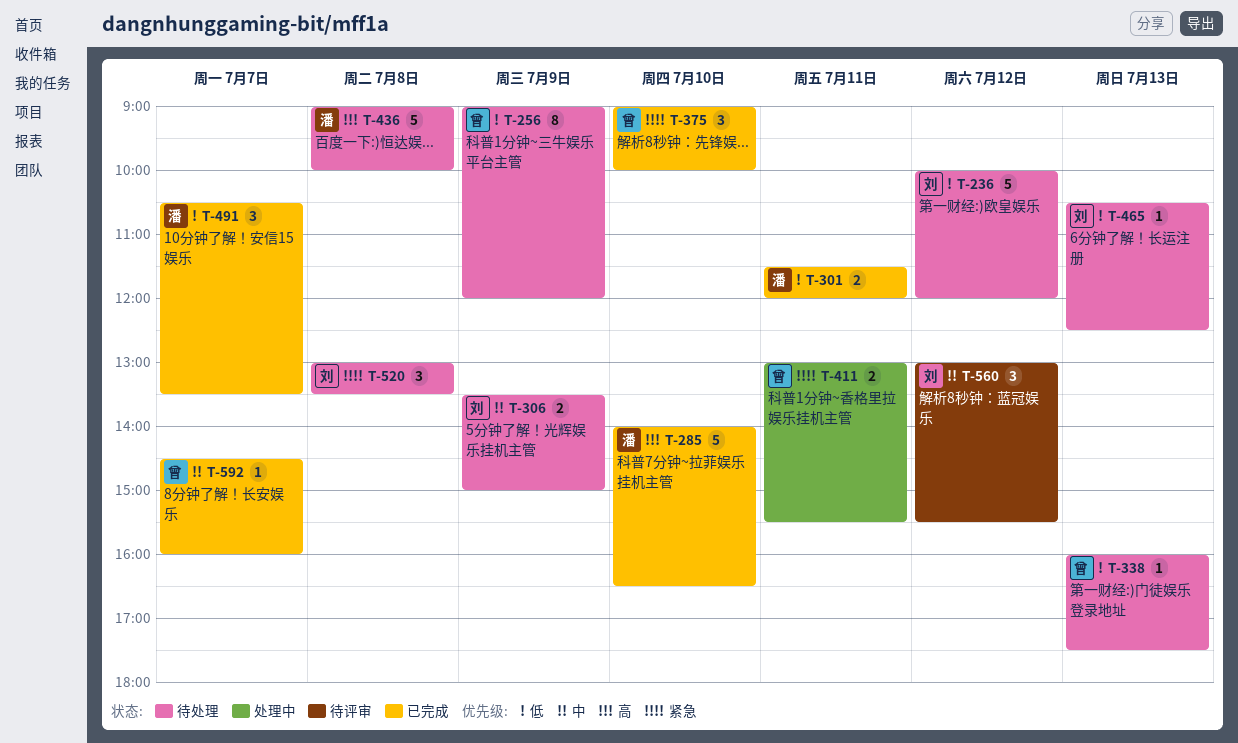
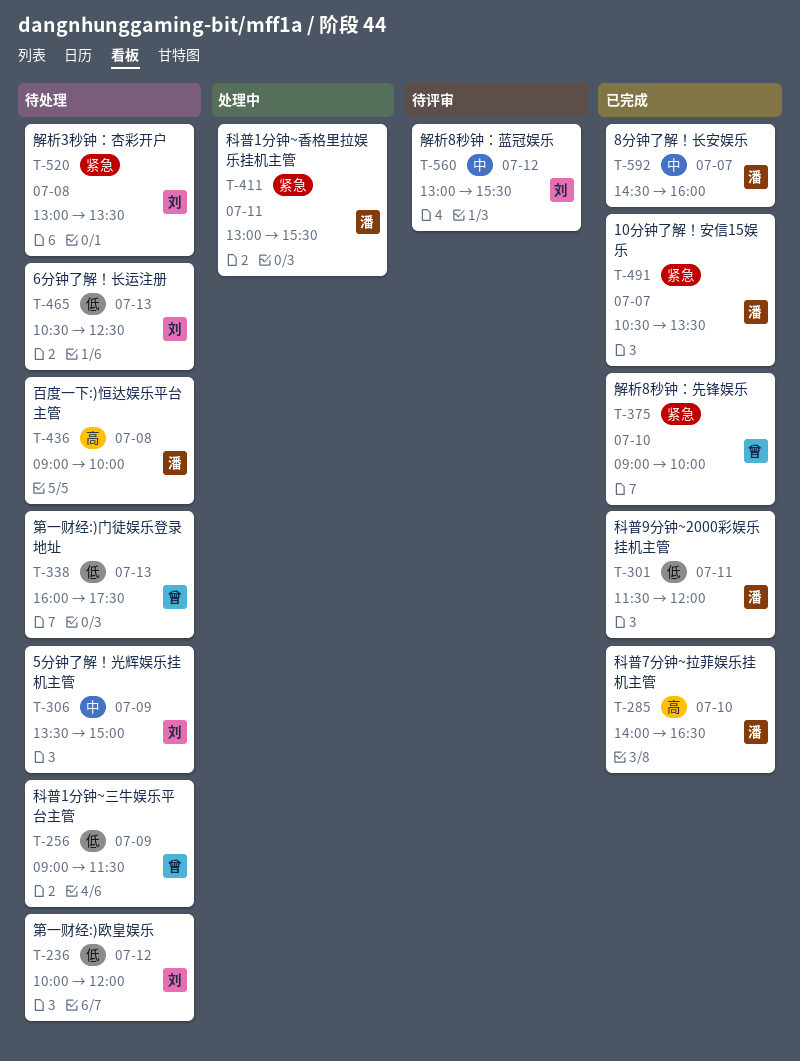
T-256, ends: 12:00 -> 11:30
T-411, owner: 曾 -> 潘
T-491, priority: 低 -> 紧急
T-592, owner: 曾 -> 潘

